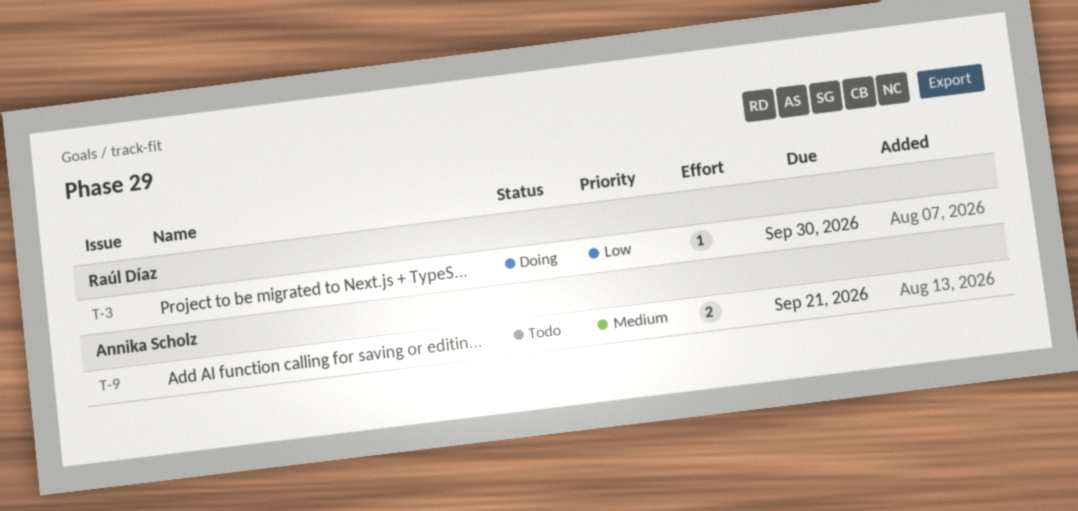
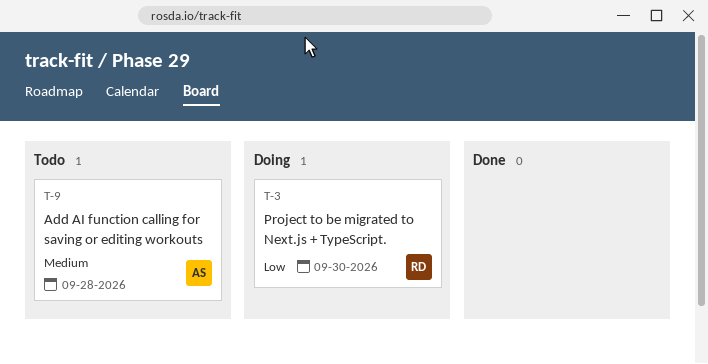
T-9, due: Sep 21 -> Sep 28

